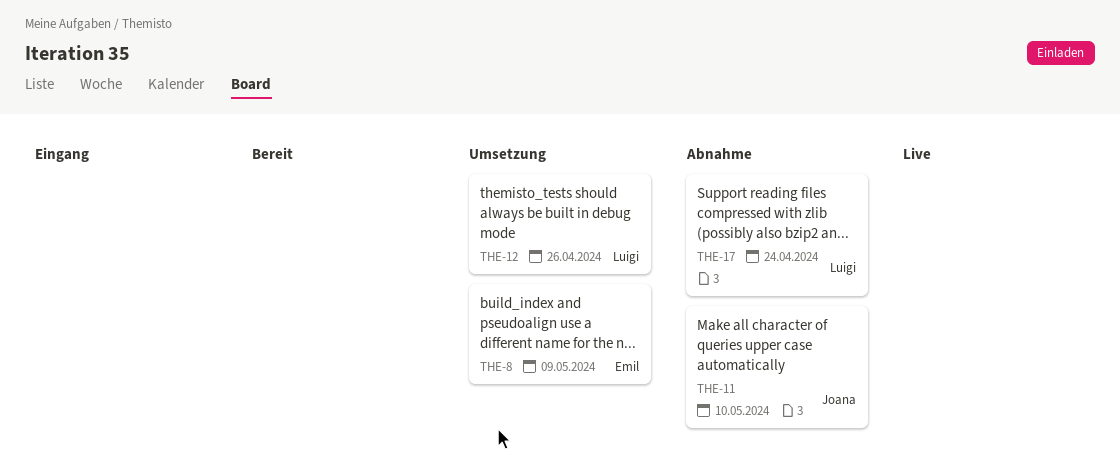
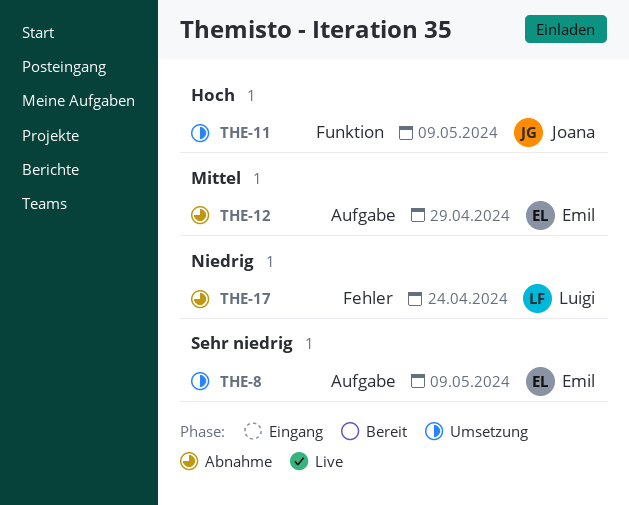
THE-11, status: Abnahme -> Umsetzung
THE-11, due: May 10 -> May 9
THE-12, status: Umsetzung -> Abnahme
THE-12, owner: Luigi -> Emil
THE-12, due: Apr 26 -> Apr 29

